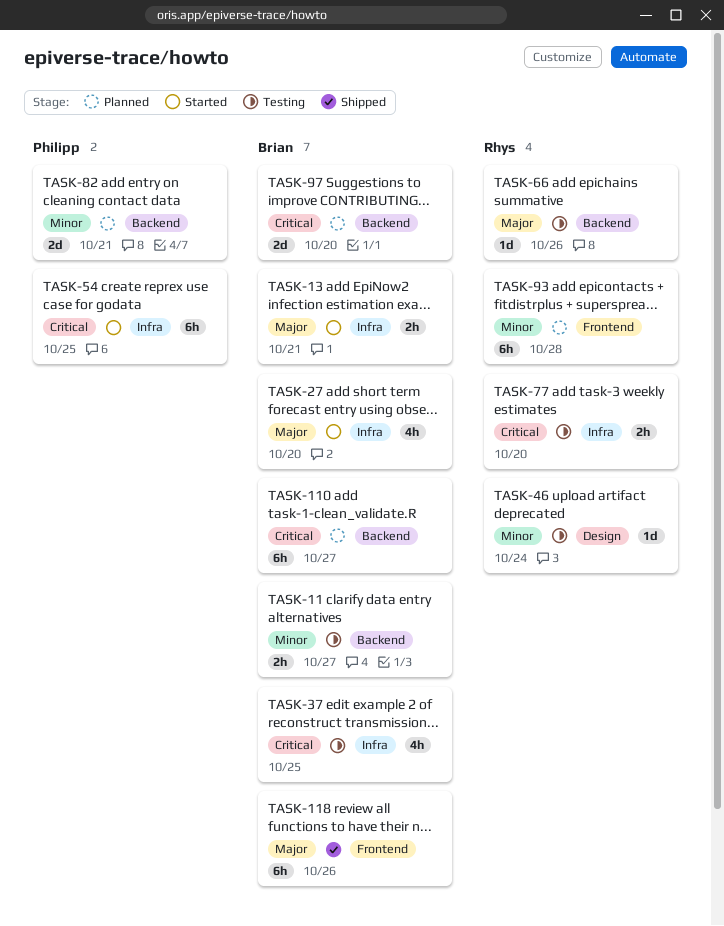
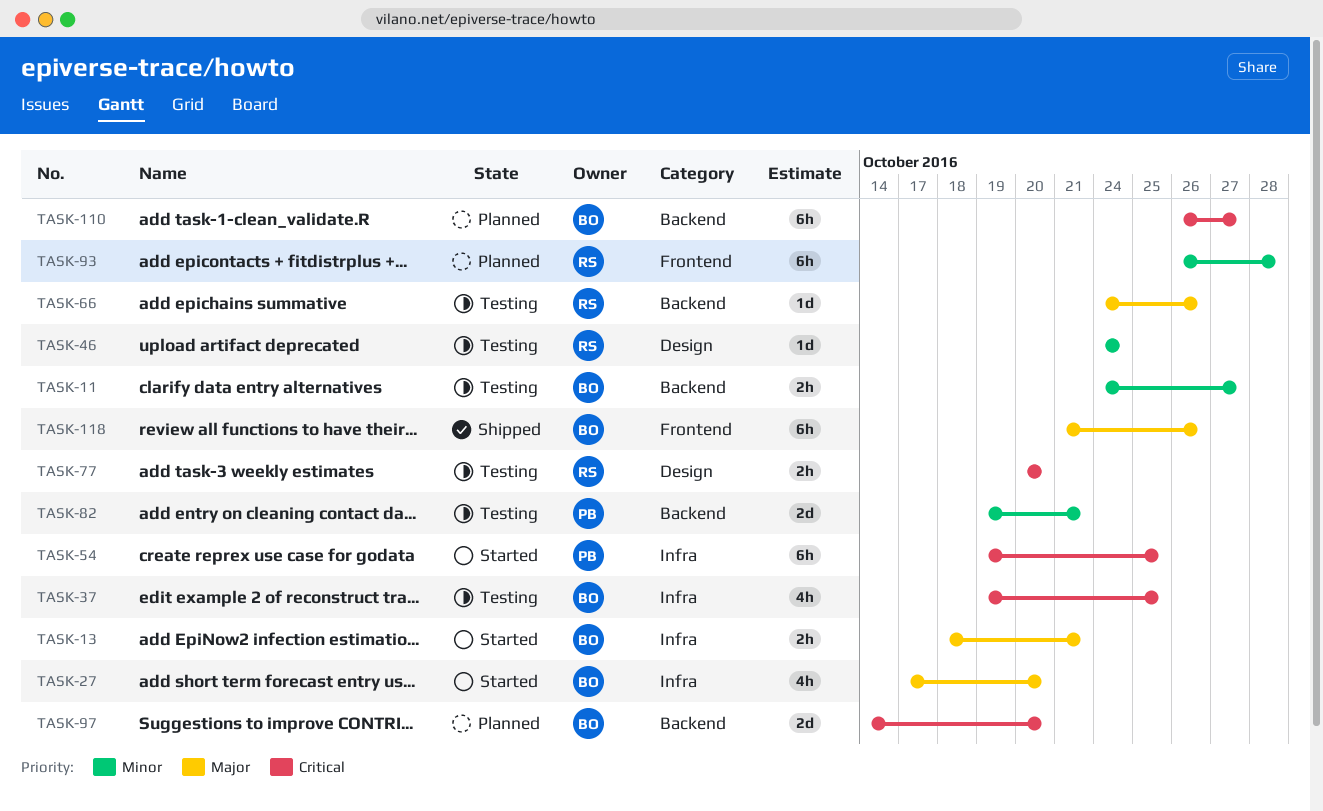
TASK-77, label: Infra -> Design
TASK-82, status: Planned -> Testing

